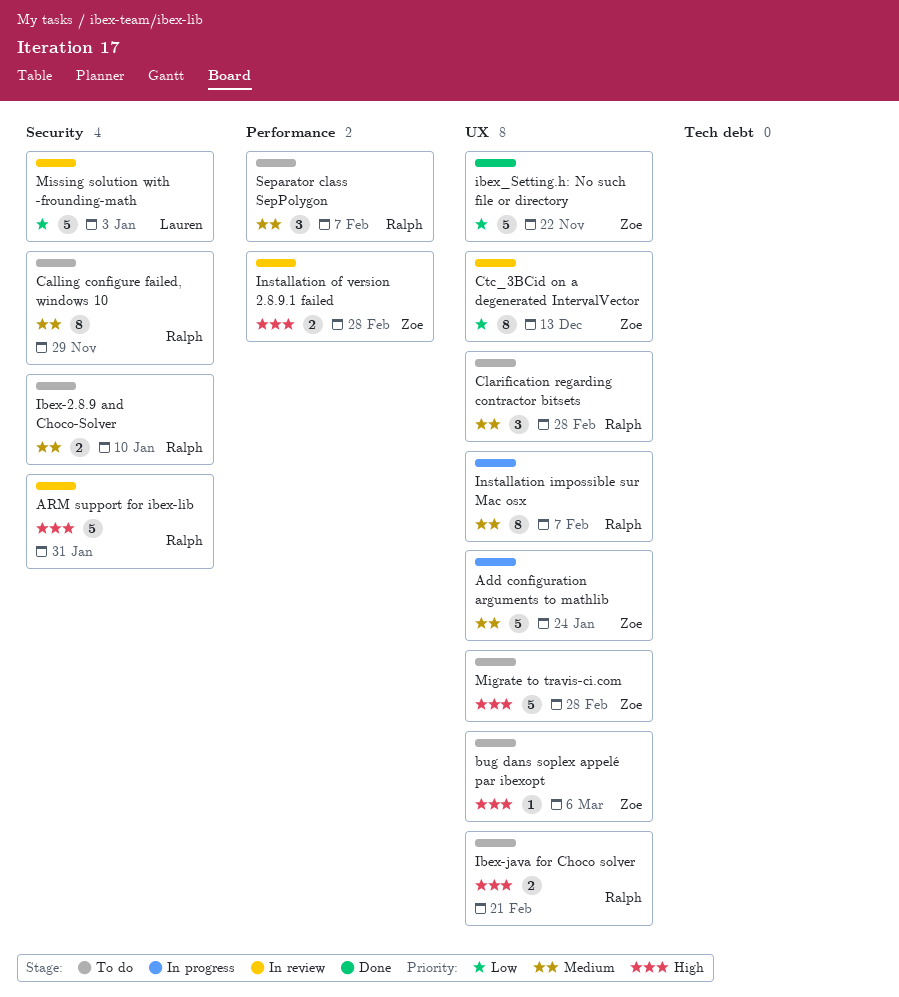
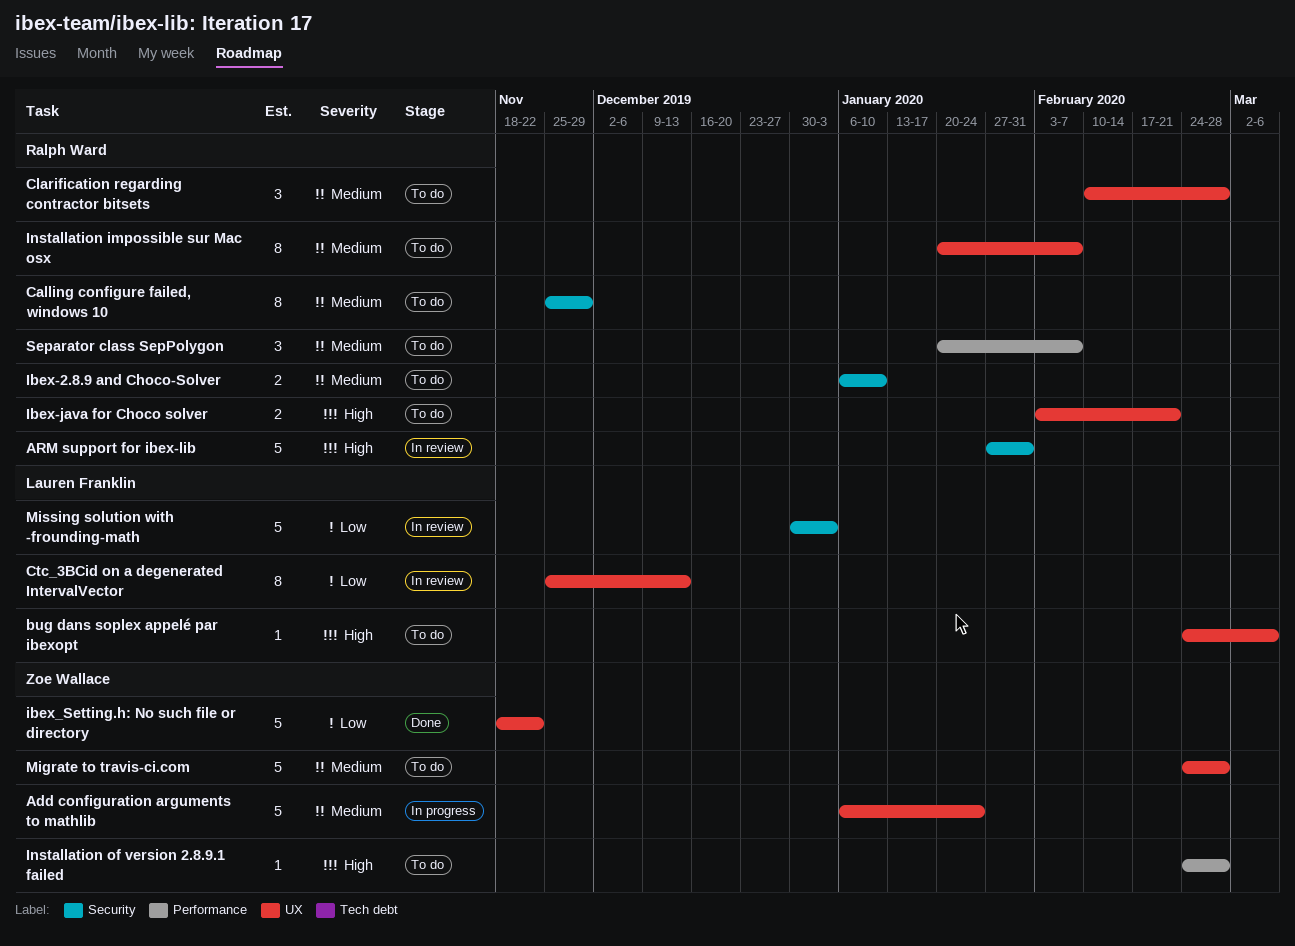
bug dans soplex appelé par ibexopt, owner: Zoe Wallace -> Lauren Franklin
Ctc_3BCid on a degenerated IntervalVector, owner: Zoe Wallace -> Lauren Franklin
Installation impossible sur Mac osx, status: In progress -> To do
Installation of version 2.8.9.1 failed, status: In review -> To do
Installation of version 2.8.9.1 failed, estimate: 2 -> 1
Migrate to travis-ci.com, priority: High -> Medium

